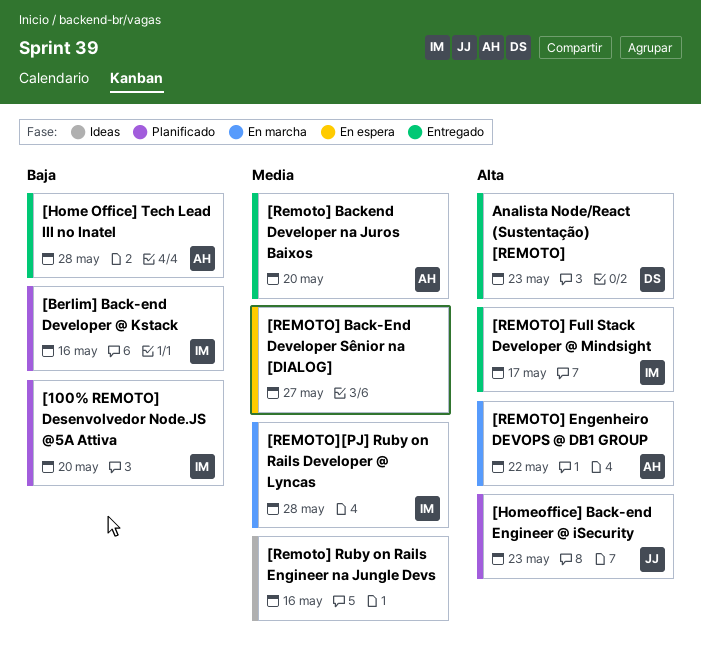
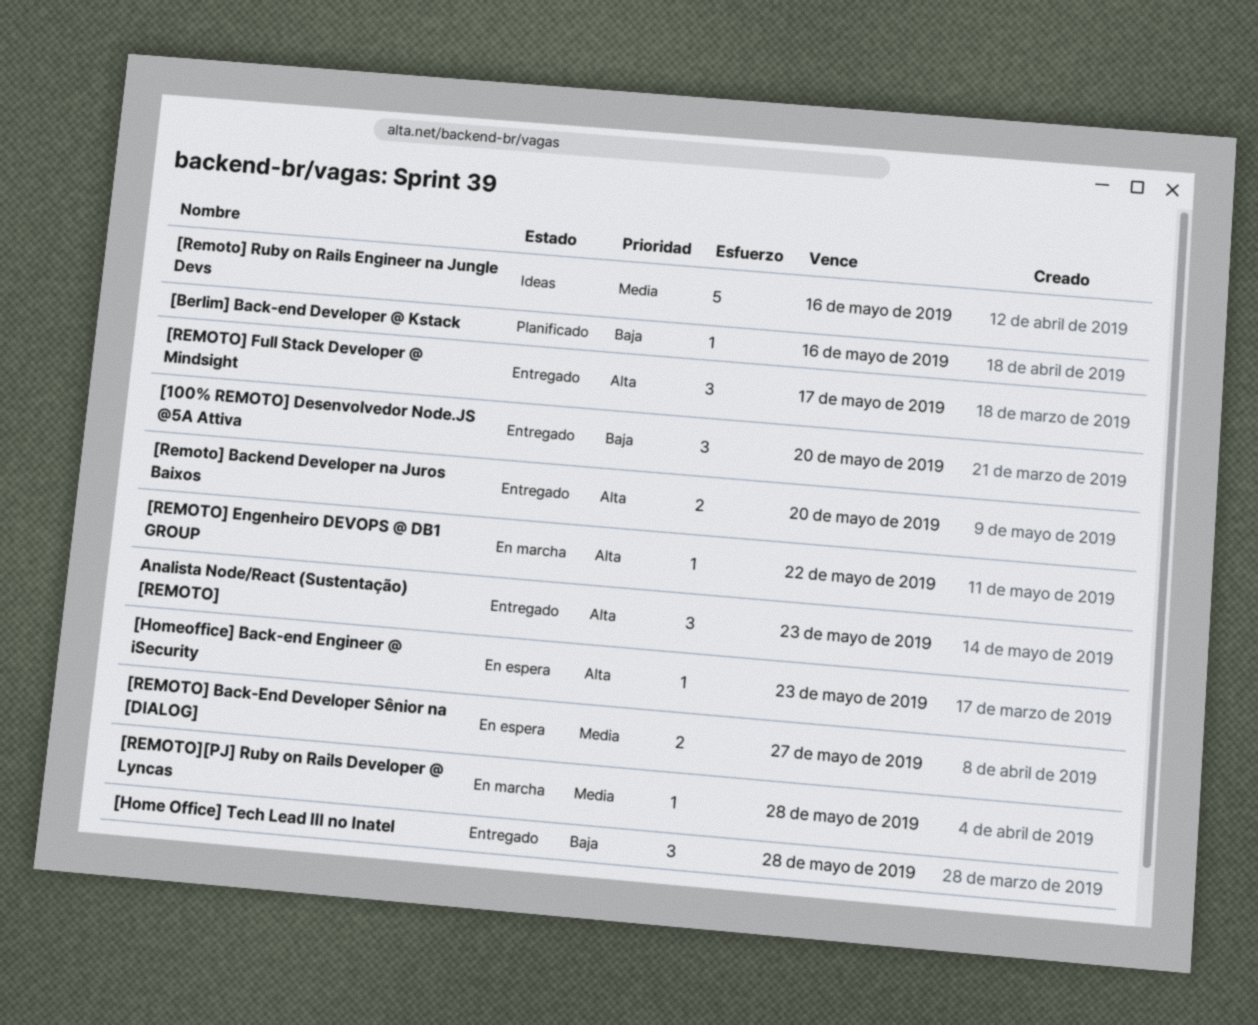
[100% REMOTO] Desenvolvedor Node.JS @5A Attiva, status: Planificado -> Entregado
[Homeoffice] Back-end Engineer @ iSecurity, status: Planificado -> En espera
[Remoto] Backend Developer na Juros Baixos, priority: Media -> Alta

